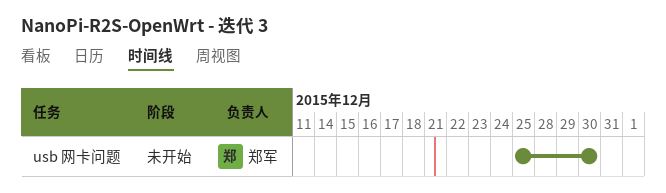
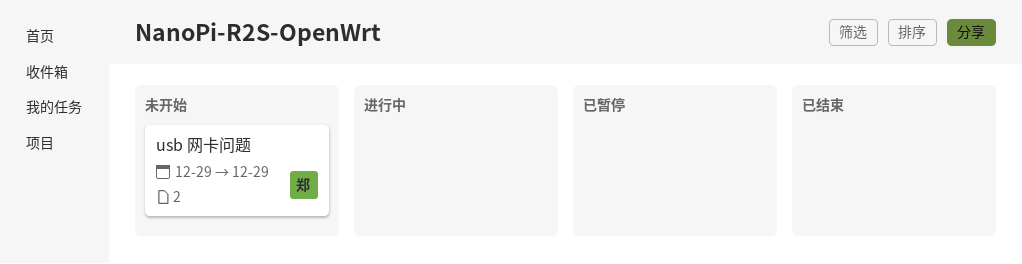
usb 网卡问题, start: Dec 25 -> Dec 29
usb 网卡问题, due: Dec 30 -> Dec 29

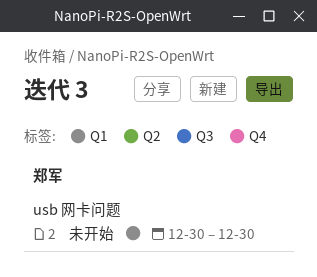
usb 网卡问题, start: Dec 29 -> Dec 30
usb 网卡问题, due: Dec 29 -> Dec 30

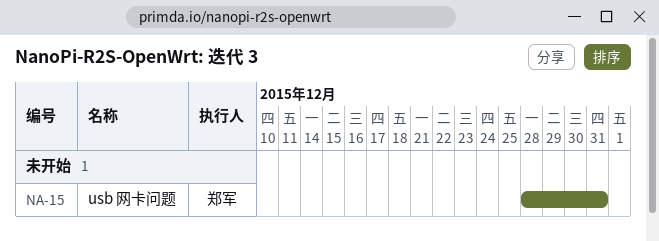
usb 网卡问题, start: Dec 30 -> Dec 28
usb 网卡问题, due: Dec 30 -> Dec 31

